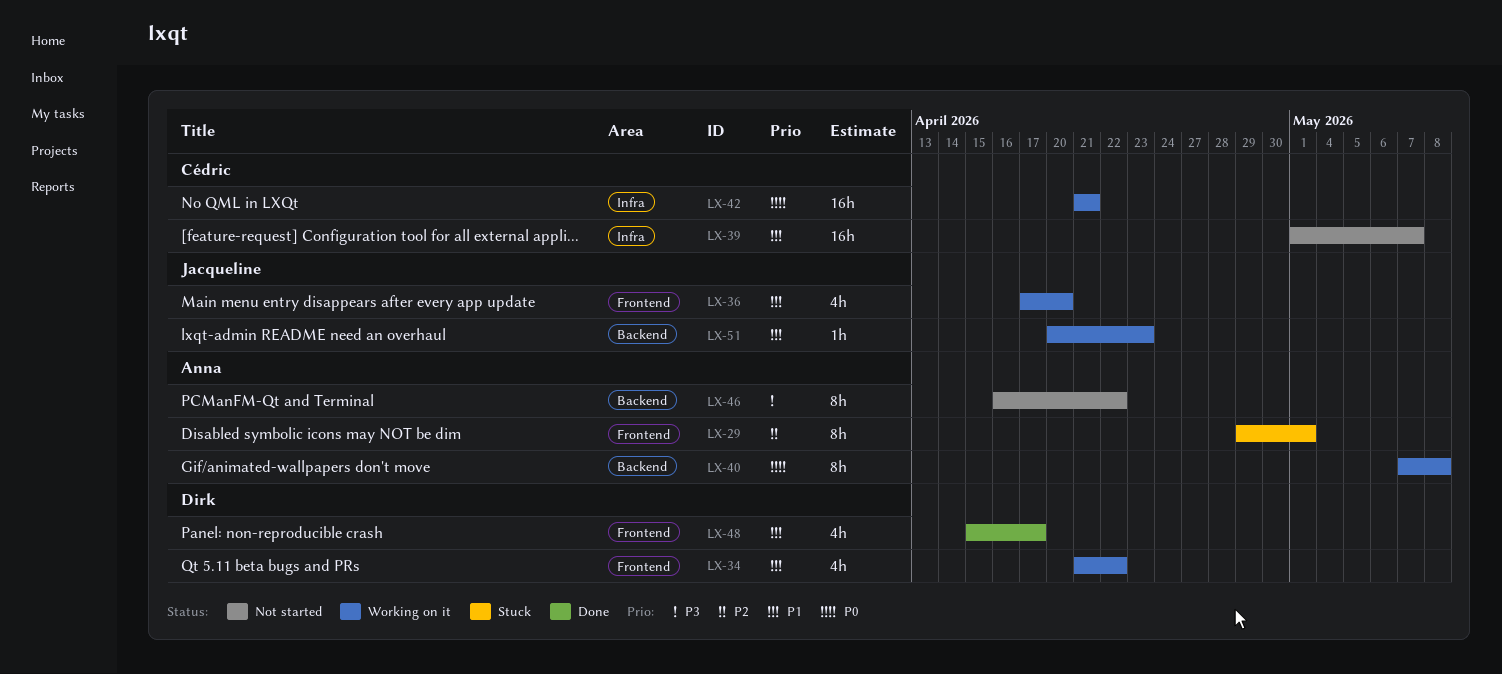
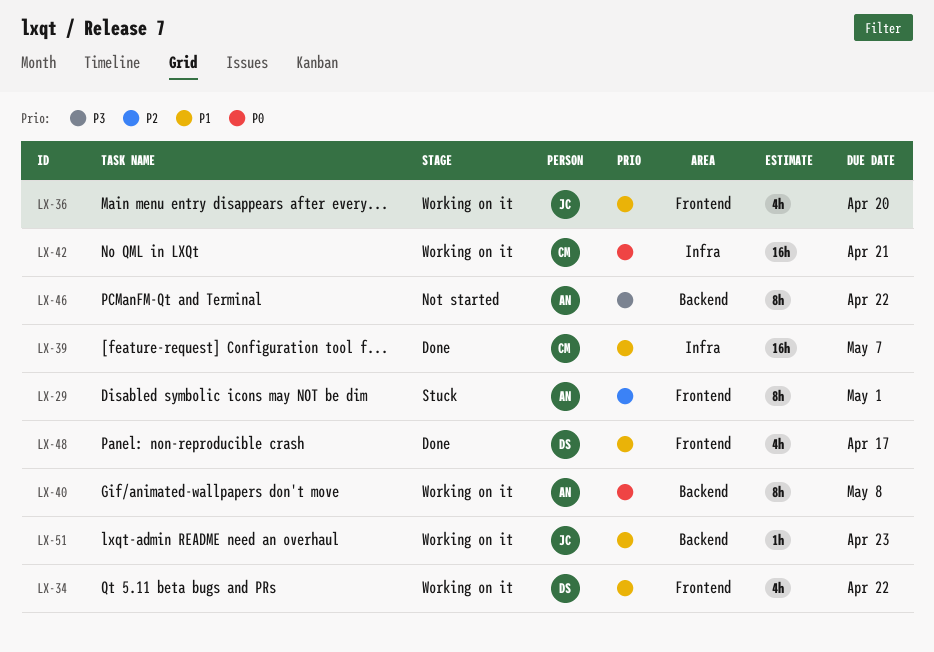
LX-39, status: Not started -> Done

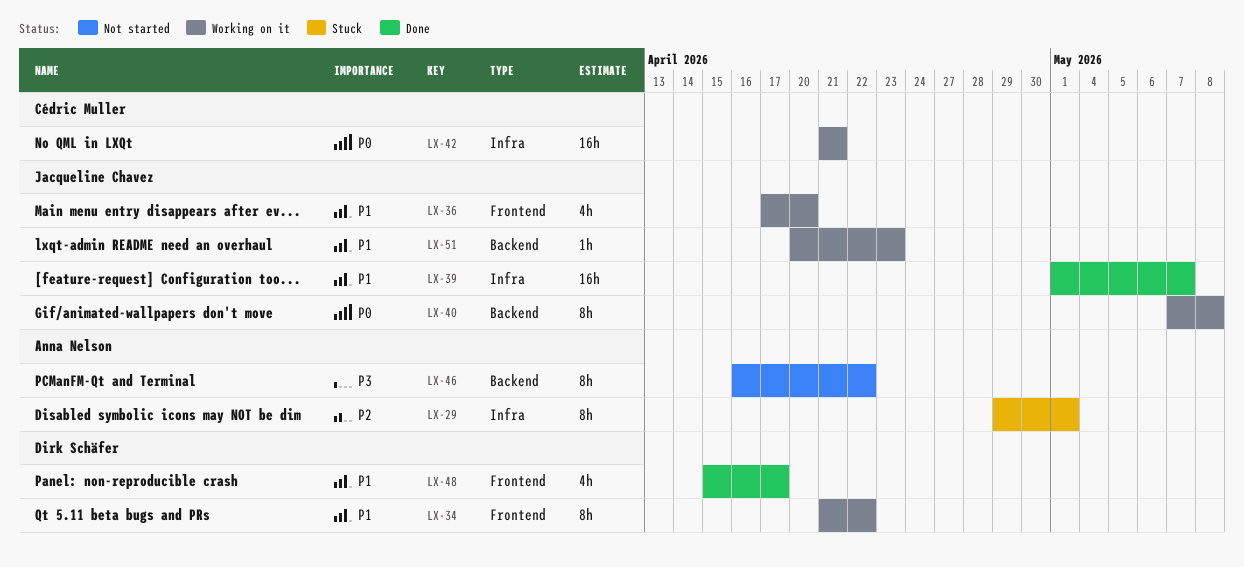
LX-29, label: Frontend -> Infra
LX-34, estimate: 4h -> 8h
LX-39, owner: Cédric Muller -> Jacqueline Chavez
LX-40, owner: Anna Nelson -> Jacqueline Chavez

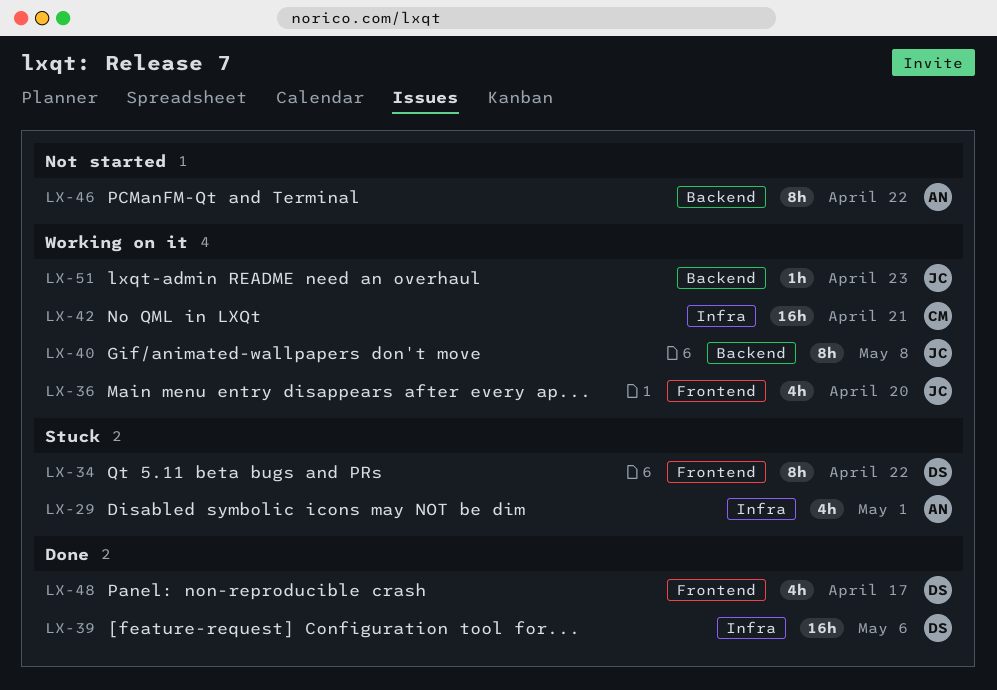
LX-29, estimate: 8h -> 4h
LX-34, status: Working on it -> Stuck
LX-39, owner: Jacqueline Chavez -> Dirk Schäfer
LX-39, due: May 7 -> May 6

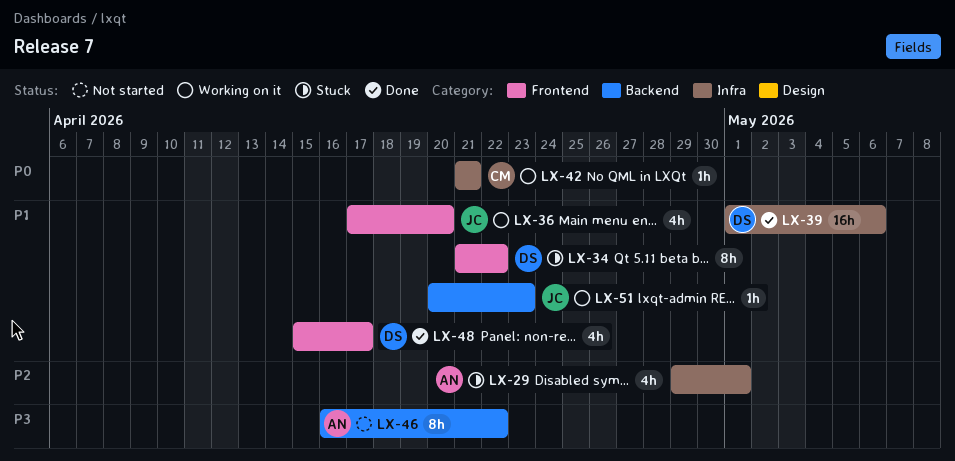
LX-40: present -> none
LX-42, estimate: 16h -> 1h

